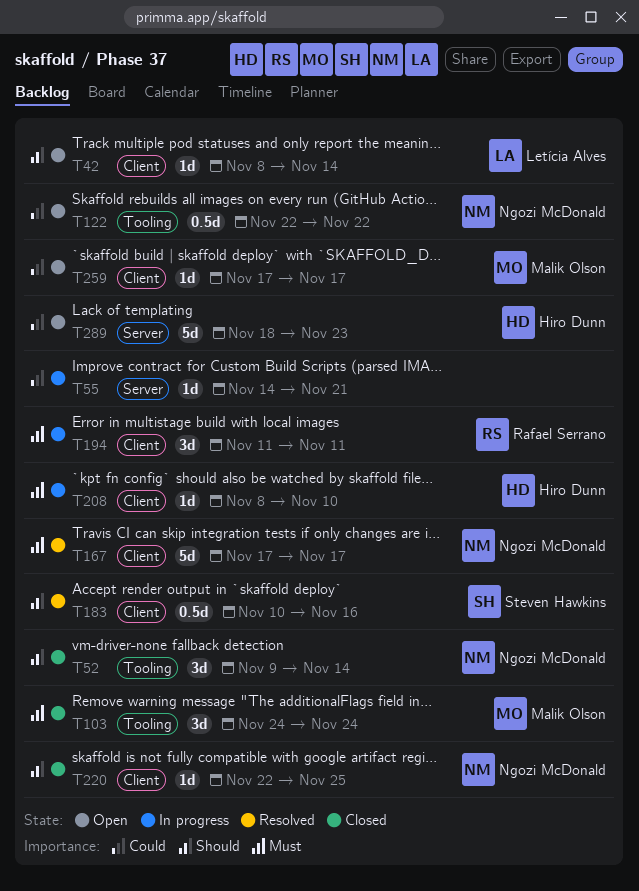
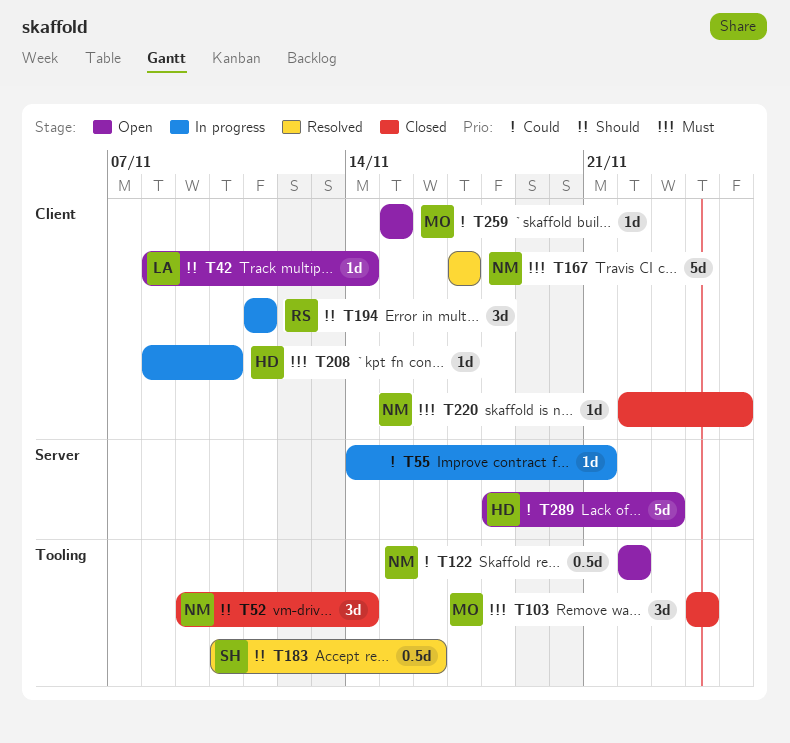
T183, label: Client -> Tooling
T194, priority: Must -> Should
T220, priority: Should -> Must
T259, start: Nov 17 -> Nov 15
T259, due: Nov 17 -> Nov 15

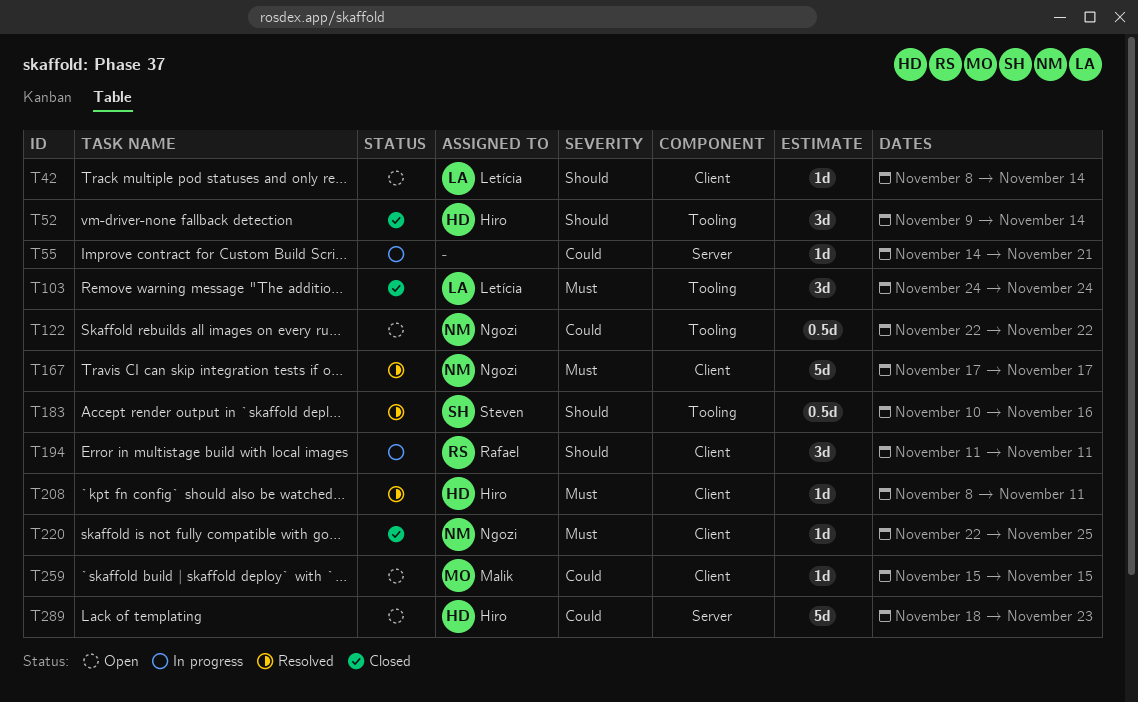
T52, owner: Ngozi -> Hiro
T103, owner: Malik -> Letícia
T208, status: In progress -> Resolved
T208, due: Nov 10 -> Nov 11

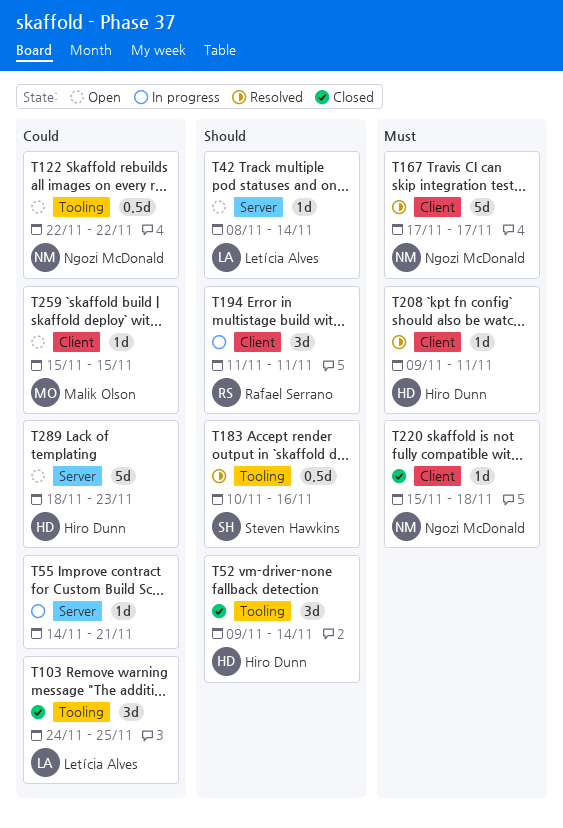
T42, label: Client -> Server
T103, priority: Must -> Could
T103, due: Nov 24 -> Nov 25
T208, start: Nov 8 -> Nov 9
T220, start: Nov 22 -> Nov 15
T220, due: Nov 25 -> Nov 18

